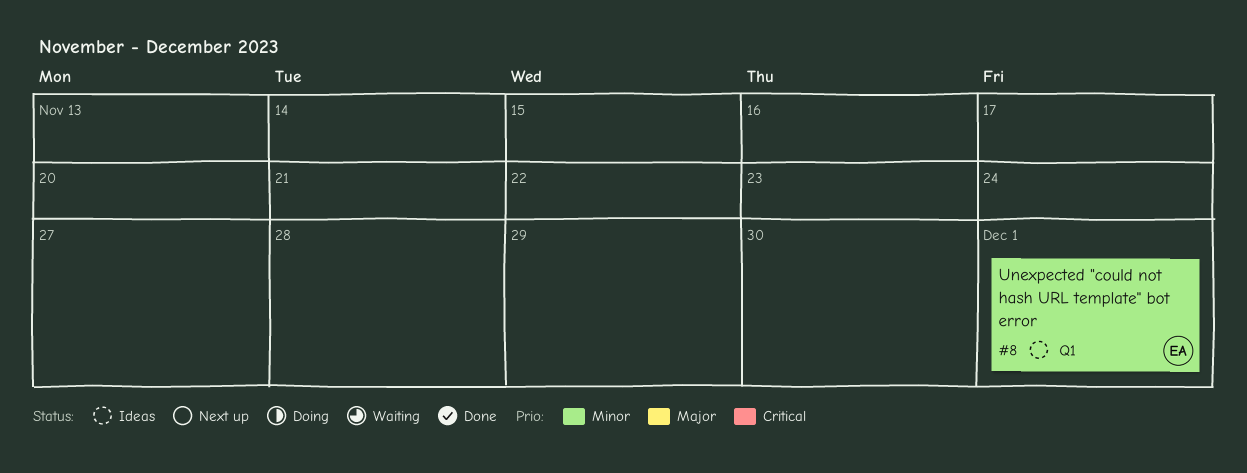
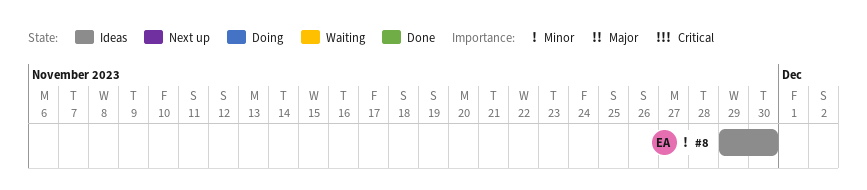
#8, due: Dec 1 -> Nov 30

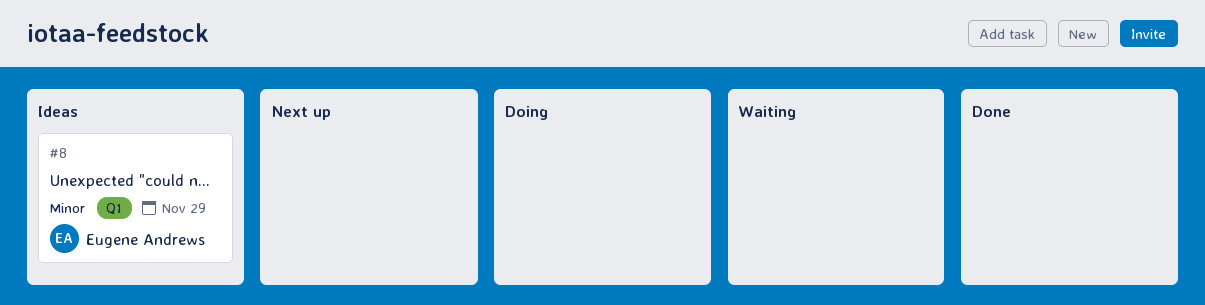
#8, due: Nov 30 -> Nov 29

